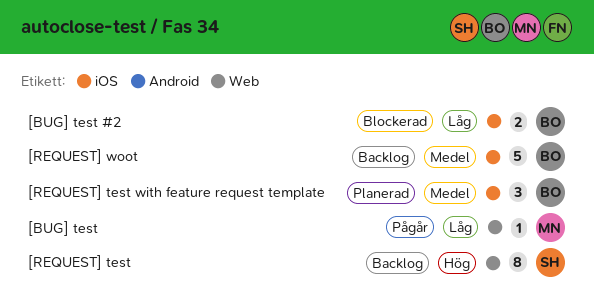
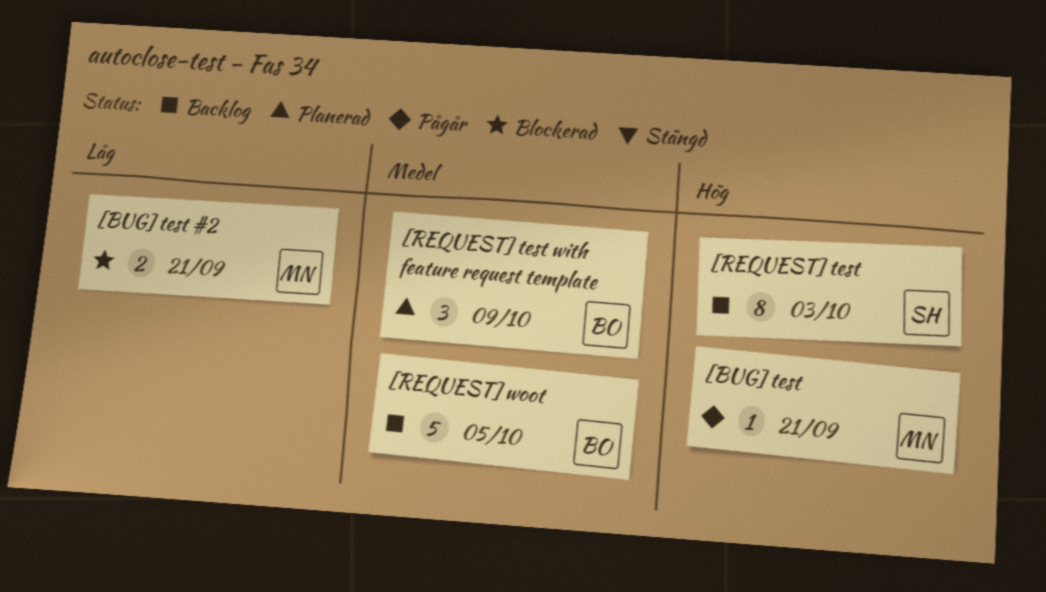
[BUG] test, priority: Låg -> Hög
[BUG] test #2, owner: BO -> MN

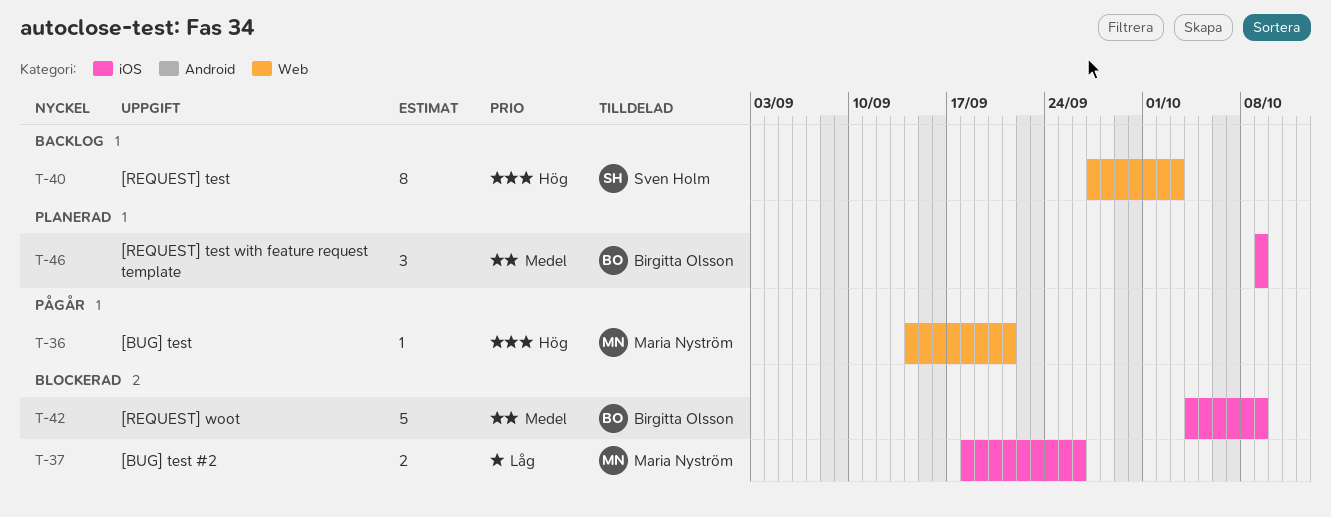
[BUG] test #2, due: Sep 21 -> Sep 26
[REQUEST] woot, status: Backlog -> Blockerad
[REQUEST] woot, due: Oct 5 -> Oct 9

